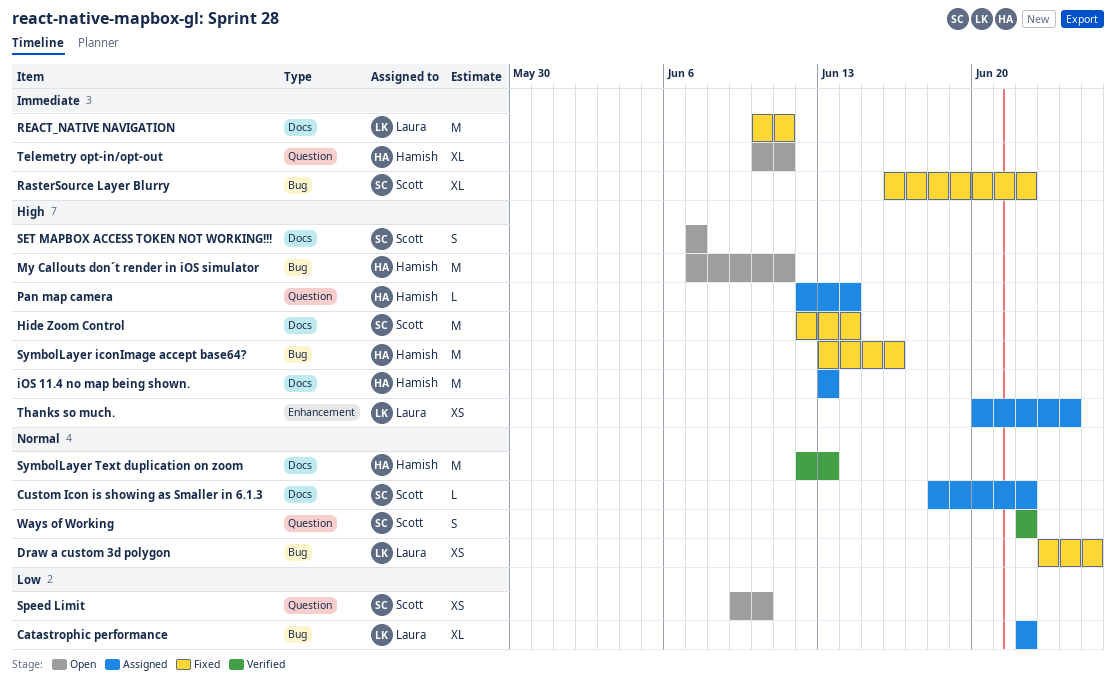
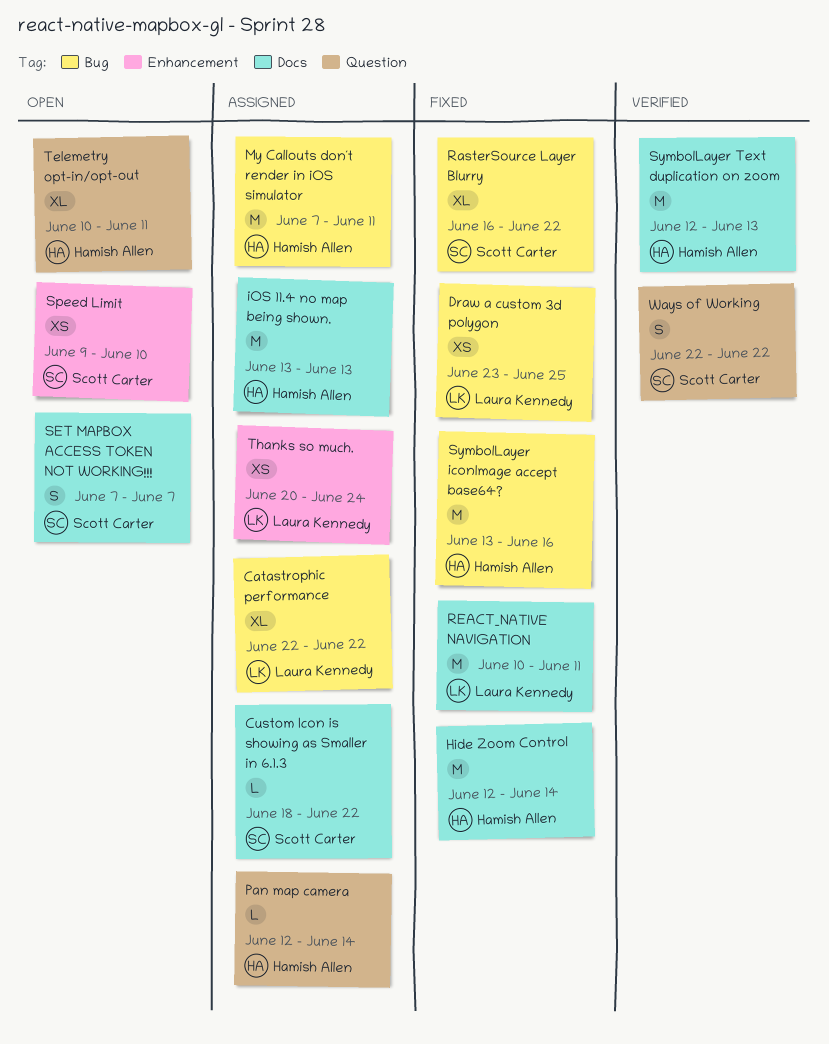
Hide Zoom Control, owner: Scott Carter -> Hamish Allen
My Callouts don´t render in iOS simulator, status: Open -> Assigned
Speed Limit, label: Question -> Enhancement

